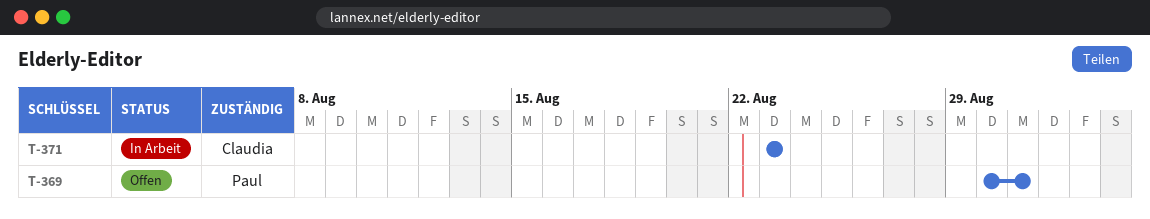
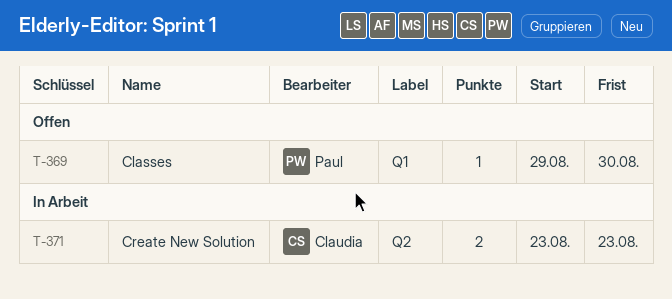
T-369, start: Aug 30 -> Aug 29
T-369, due: Aug 31 -> Aug 30

